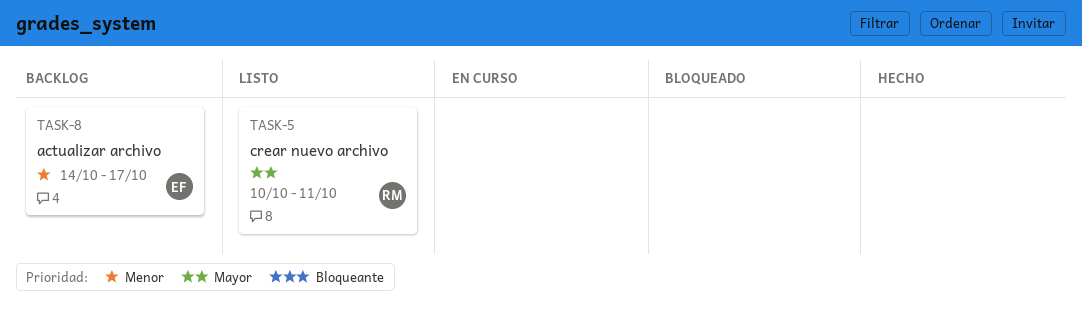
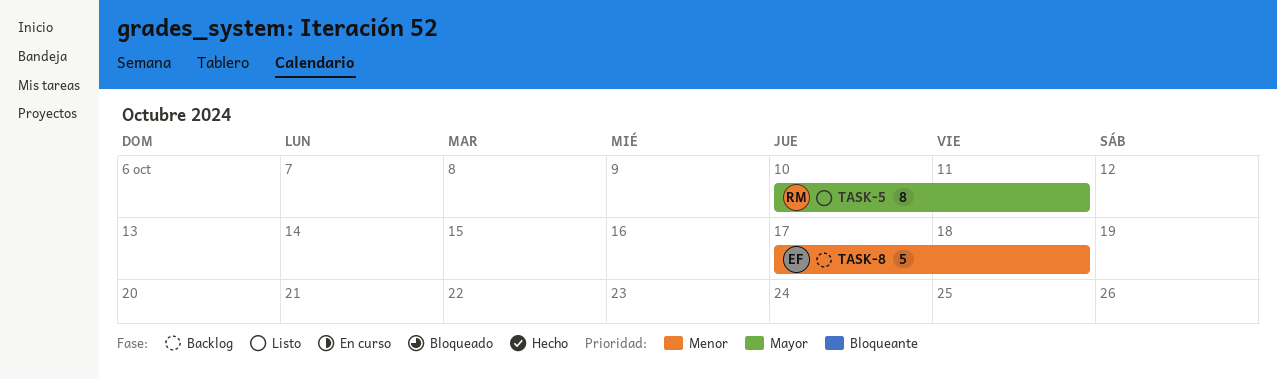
TASK-8, start: Oct 14 -> Oct 17
TASK-8, due: Oct 17 -> Oct 18

